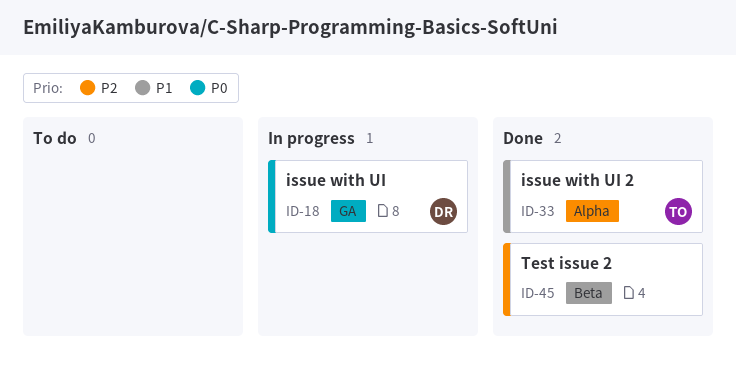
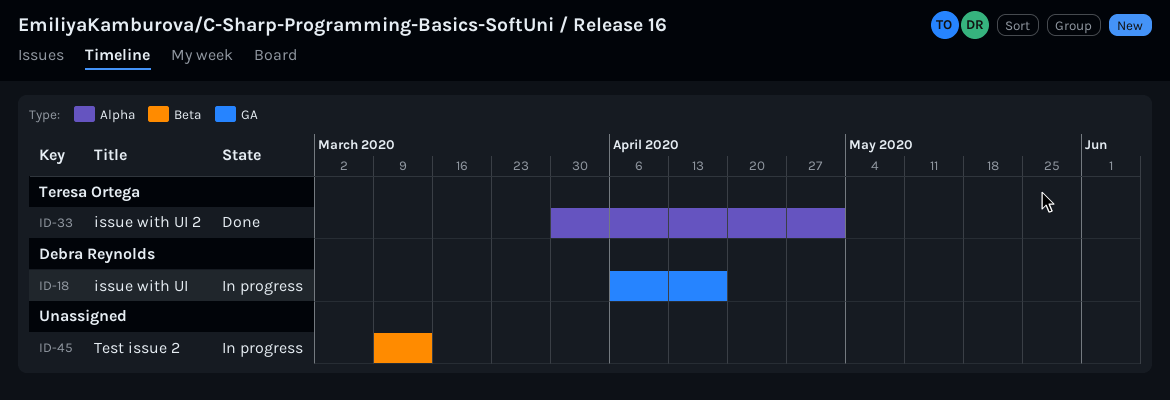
ID-45, status: Done -> In progress

